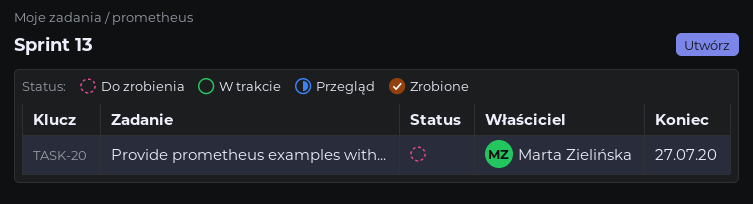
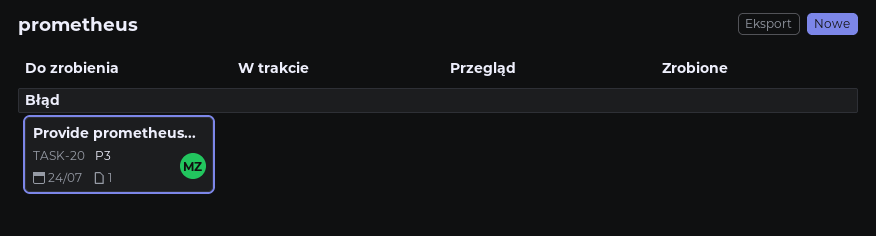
TASK-20, due: Jul 27 -> Jul 24

